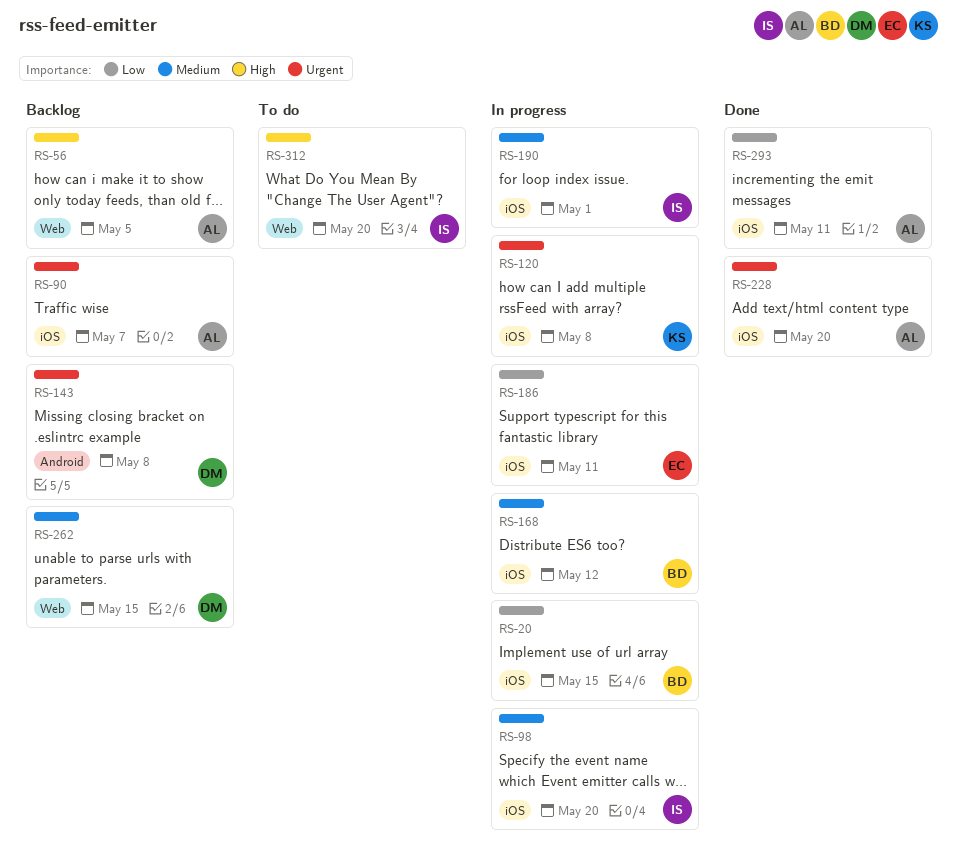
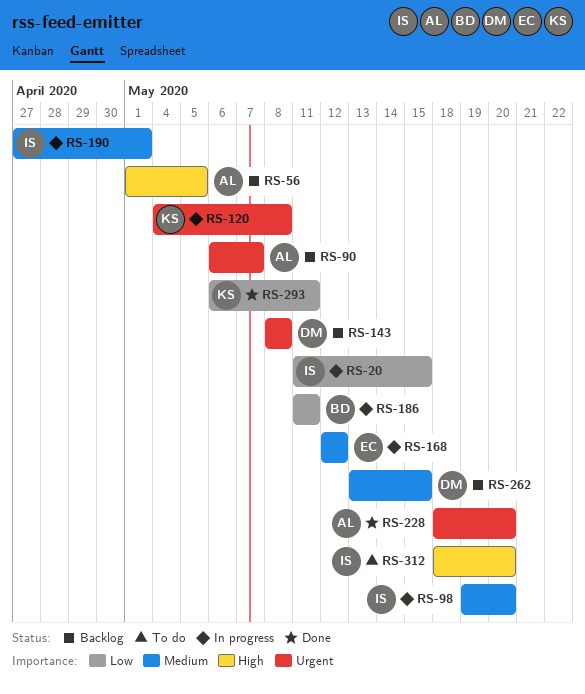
RS-20, owner: BD -> IS
RS-168, owner: BD -> EC
RS-186, owner: EC -> BD
RS-293, owner: AL -> KS

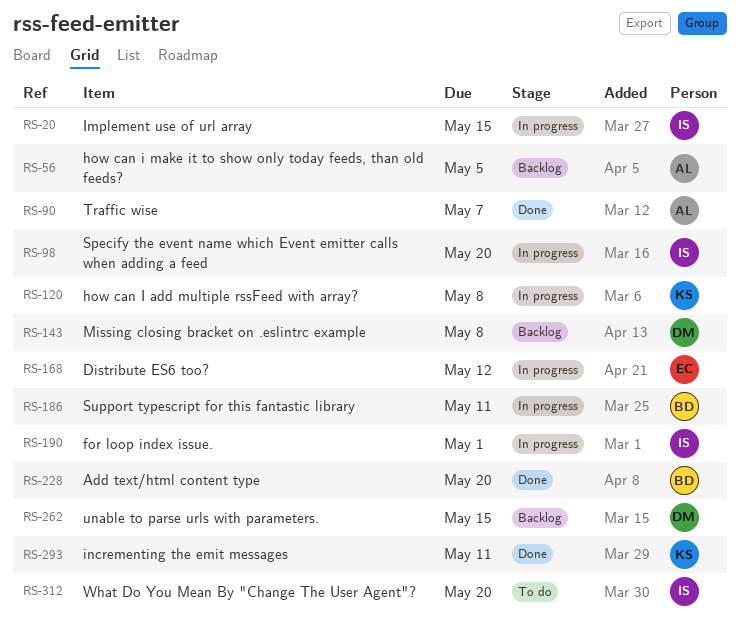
RS-90, status: Backlog -> Done
RS-228, owner: AL -> BD

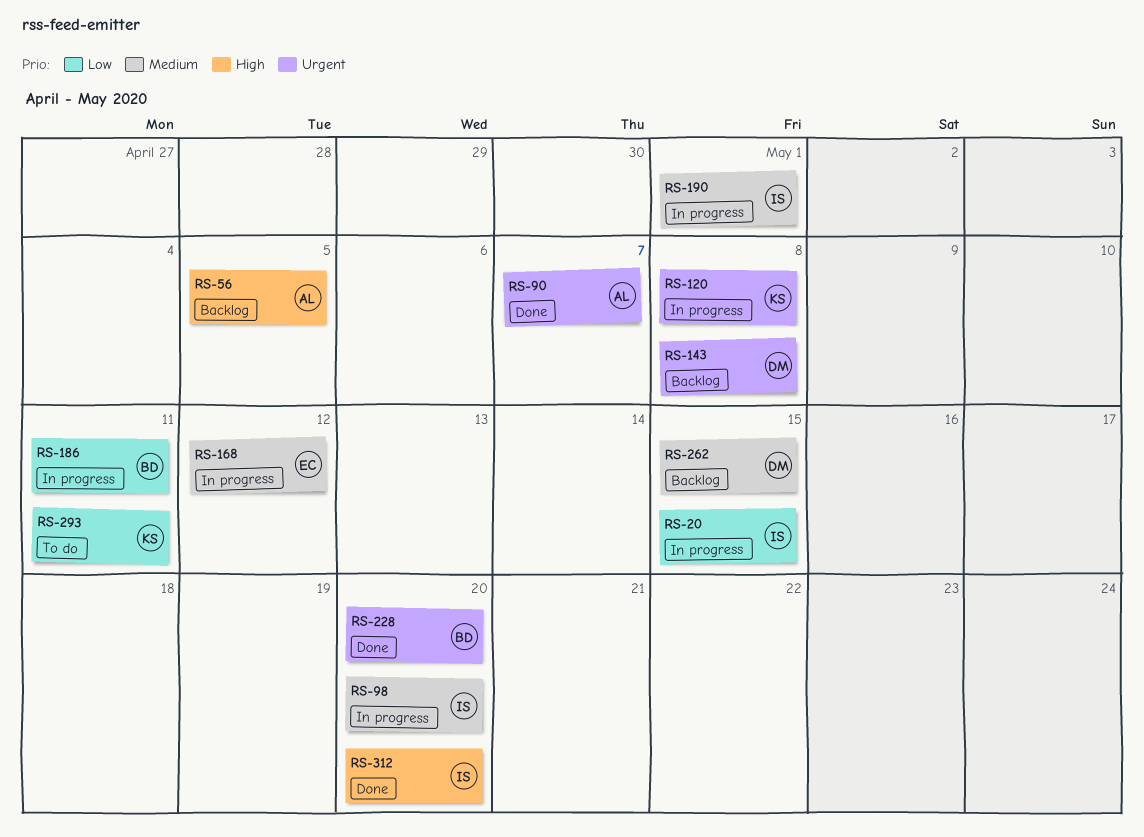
RS-293, status: Done -> To do
RS-312, status: To do -> Done

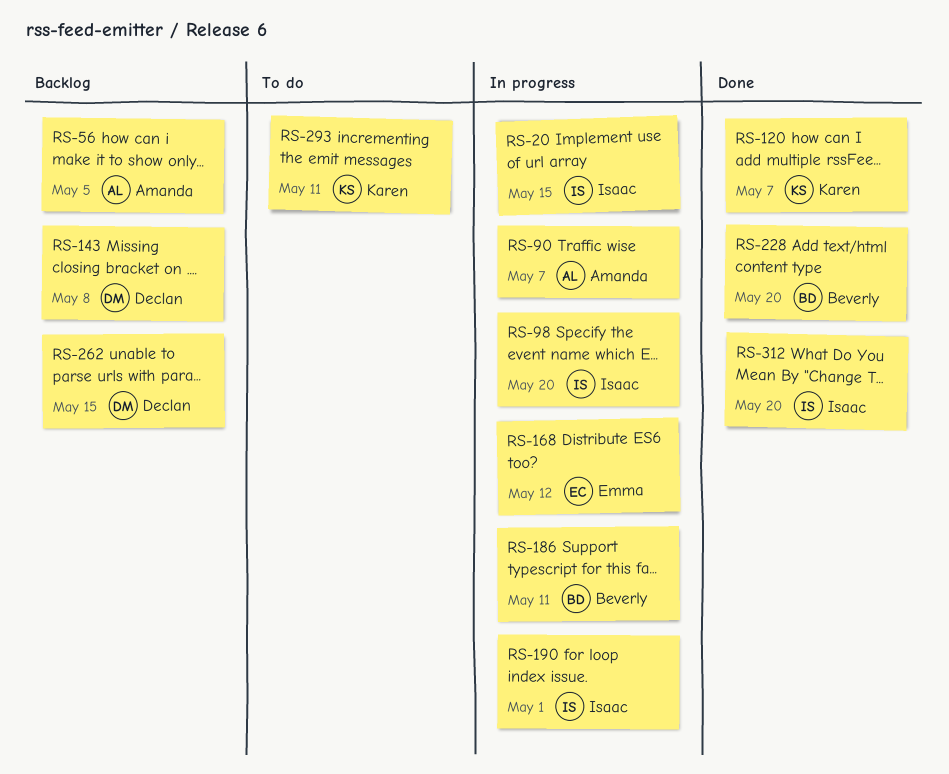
RS-90, status: Done -> In progress
RS-120, status: In progress -> Done
RS-120, due: May 8 -> May 7

